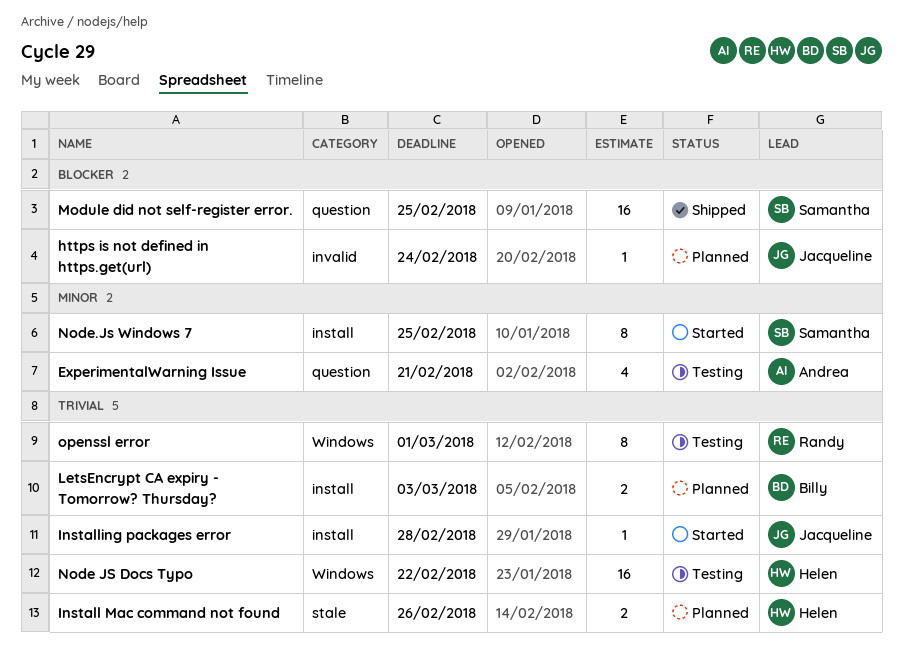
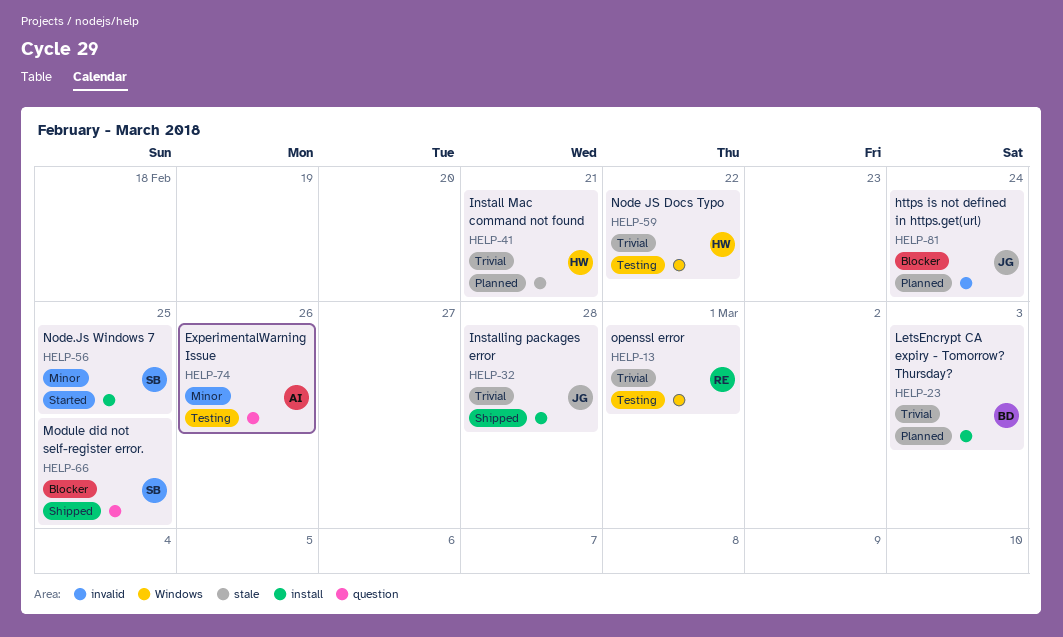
ExperimentalWarning Issue, due: Feb 21 -> Feb 26
Install Mac command not found, due: Feb 26 -> Feb 21
Installing packages error, status: Started -> Shipped

